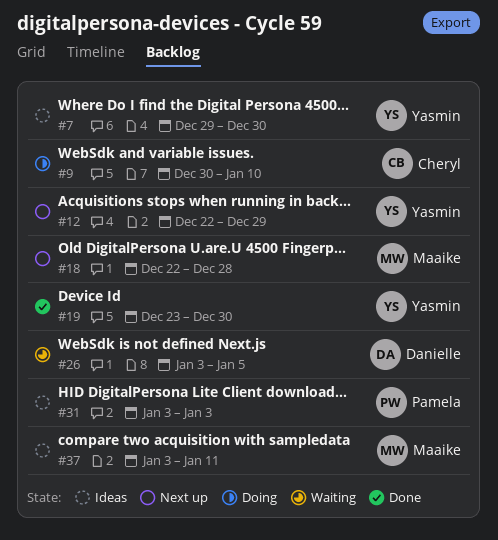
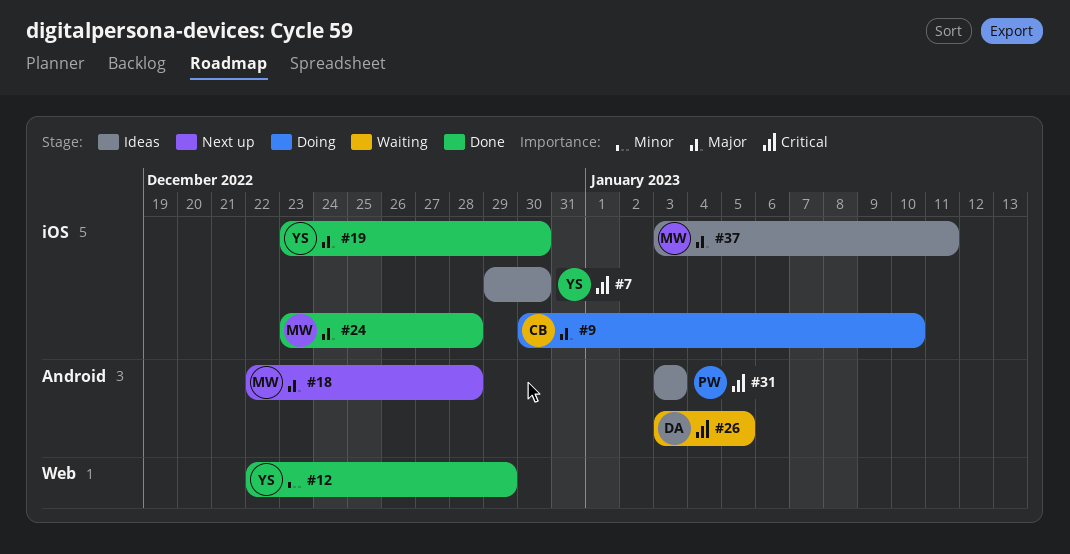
#12, status: Next up -> Done
#24: none -> present

